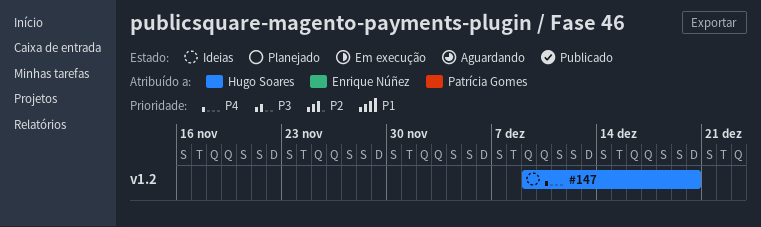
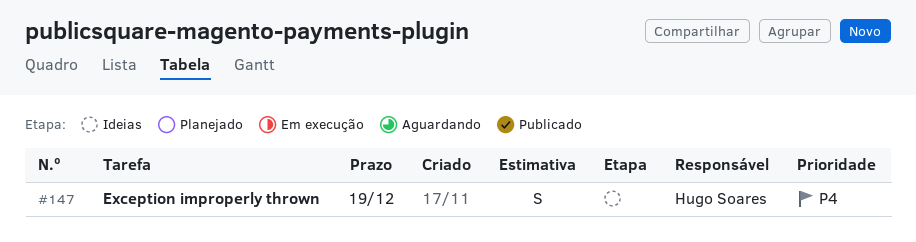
#147, due: Dec 20 -> Dec 19

